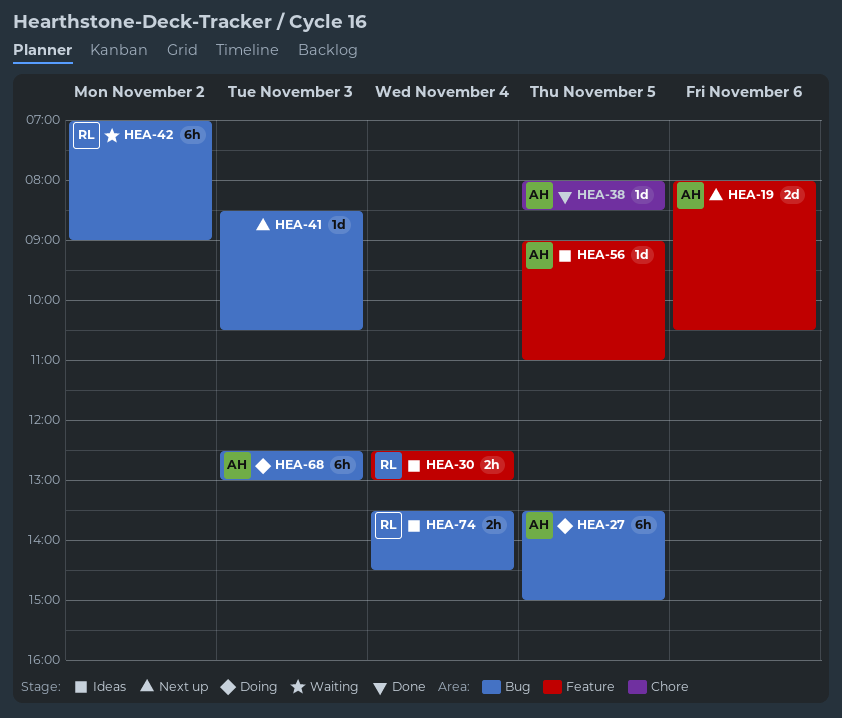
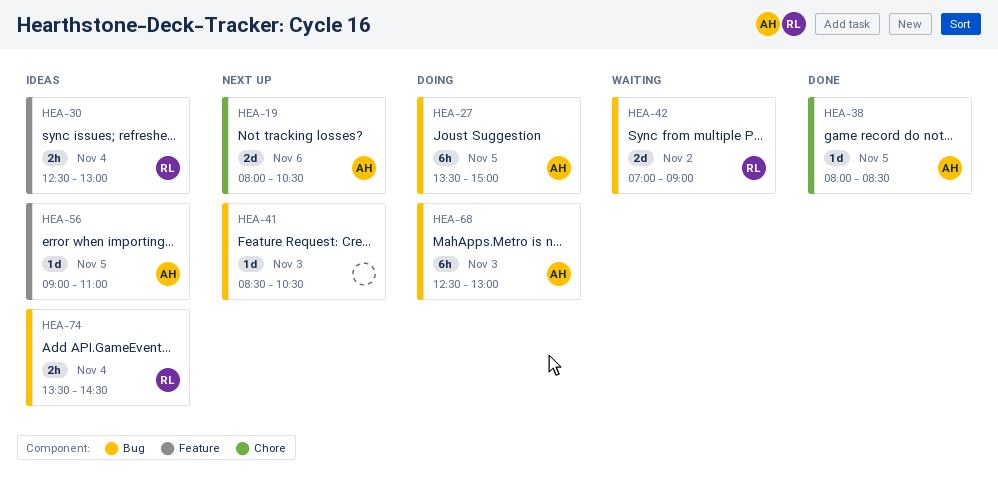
HEA-19, label: Feature -> Chore
HEA-42, estimate: 6h -> 2d

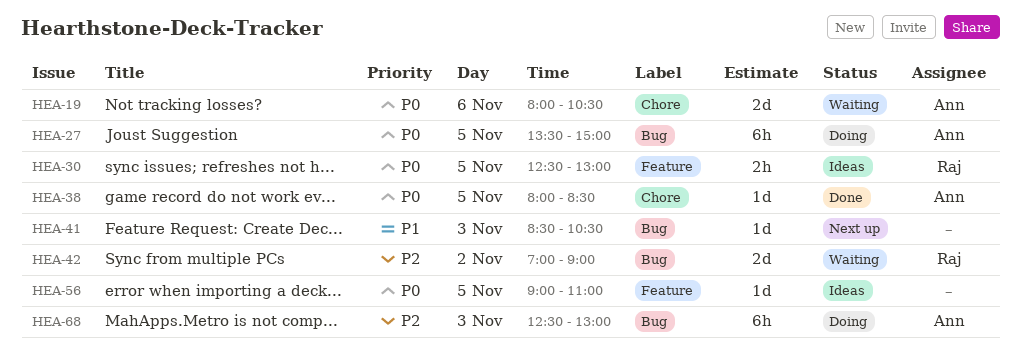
HEA-19, status: Next up -> Waiting
HEA-30, day: Nov 4 -> Nov 5
HEA-56, owner: Ann -> none
HEA-74: present -> none

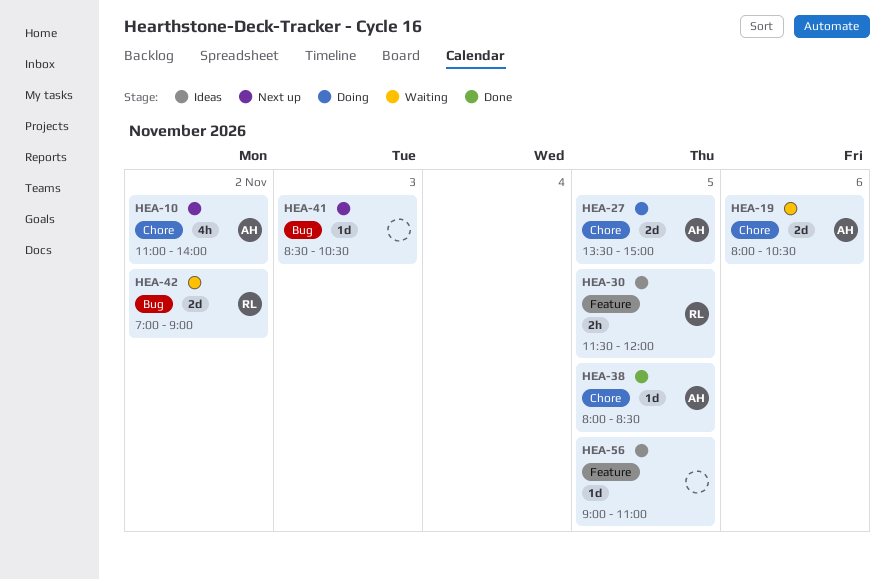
HEA-10: none -> present
HEA-27, label: Bug -> Chore
HEA-27, estimate: 6h -> 2d
HEA-30, begins: 12:30 -> 11:30
HEA-30, ends: 13:00 -> 12:00
HEA-68: present -> none

